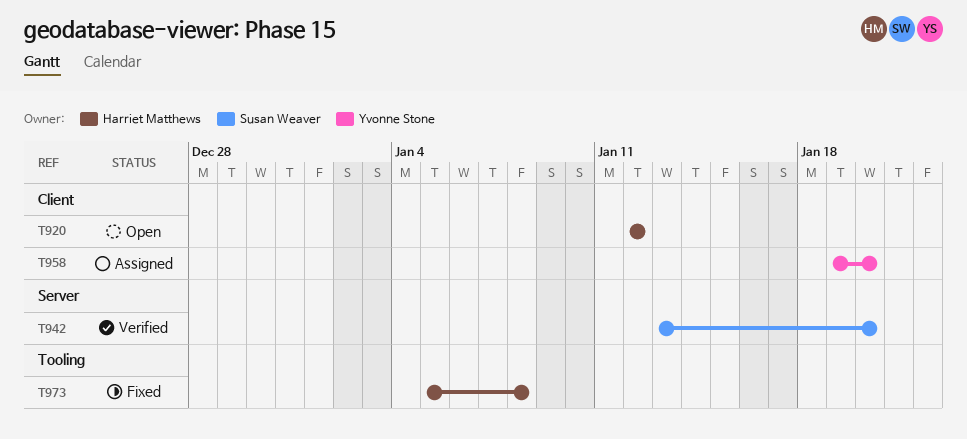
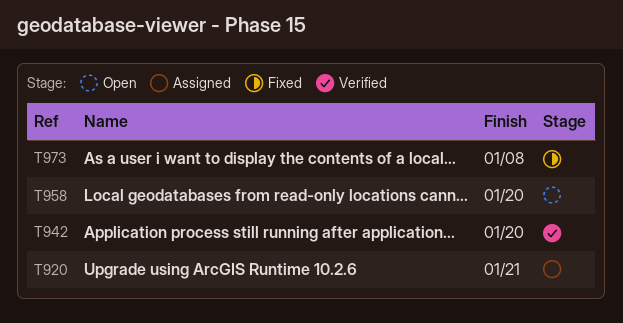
T920, status: Open -> Assigned
T920, due: Jan 12 -> Jan 21
T958, status: Assigned -> Open

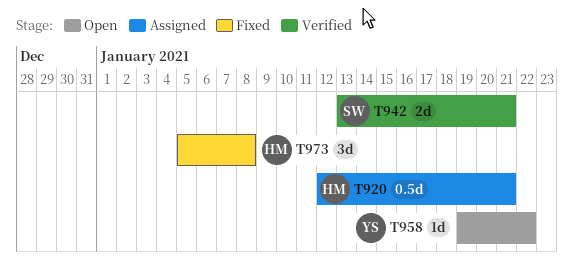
T942, due: Jan 20 -> Jan 21
T958, due: Jan 20 -> Jan 22

